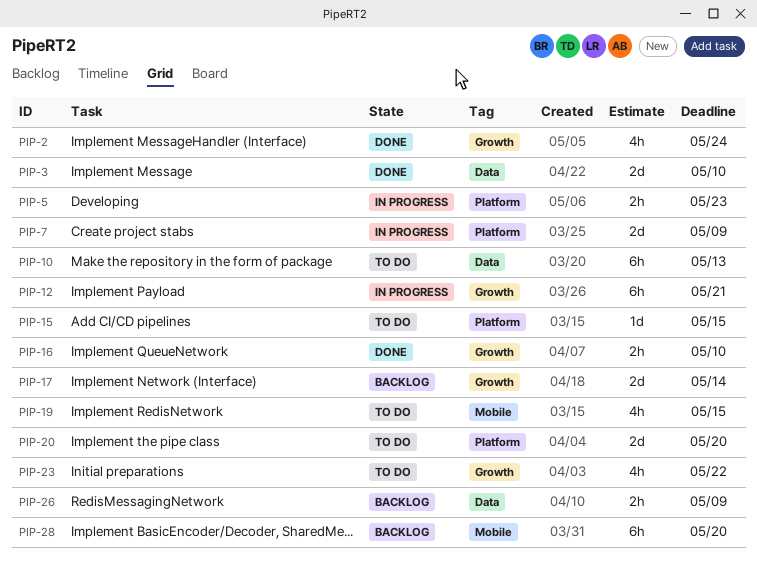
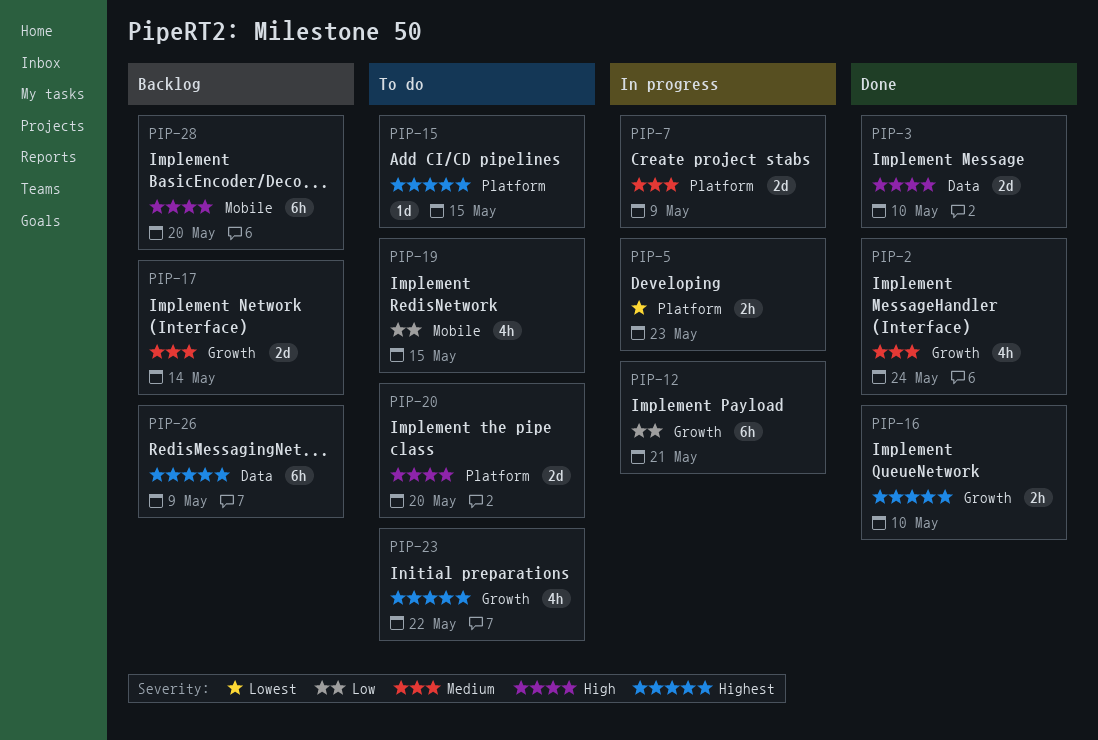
PIP-10: present -> none
PIP-26, estimate: 2h -> 6h

